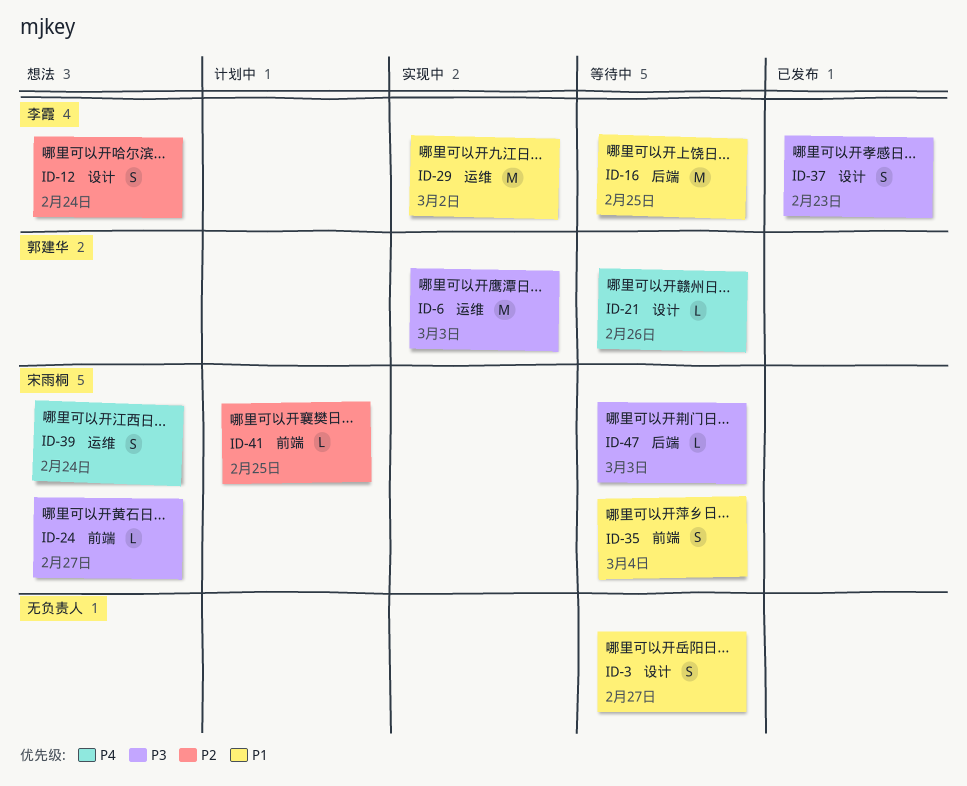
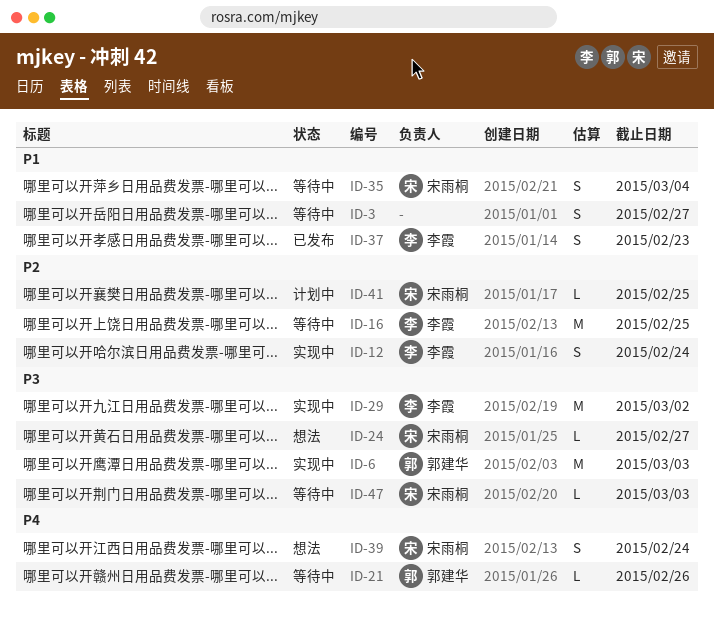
ID-12, status: 想法 -> 实现中
ID-16, priority: P1 -> P2
ID-29, priority: P1 -> P3
ID-37, priority: P3 -> P1

